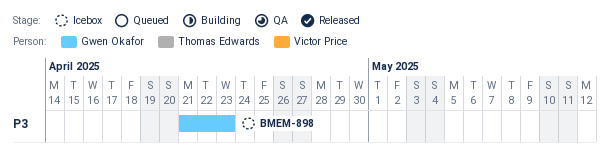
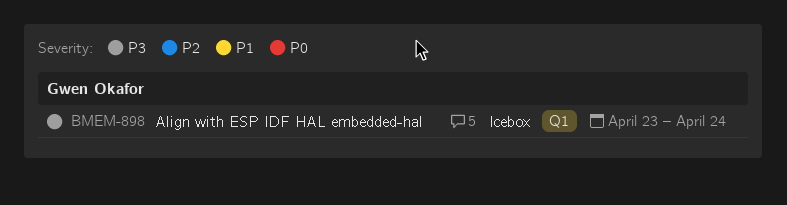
BMEM-898, start: Apr 21 -> Apr 23
BMEM-898, due: Apr 23 -> Apr 24

